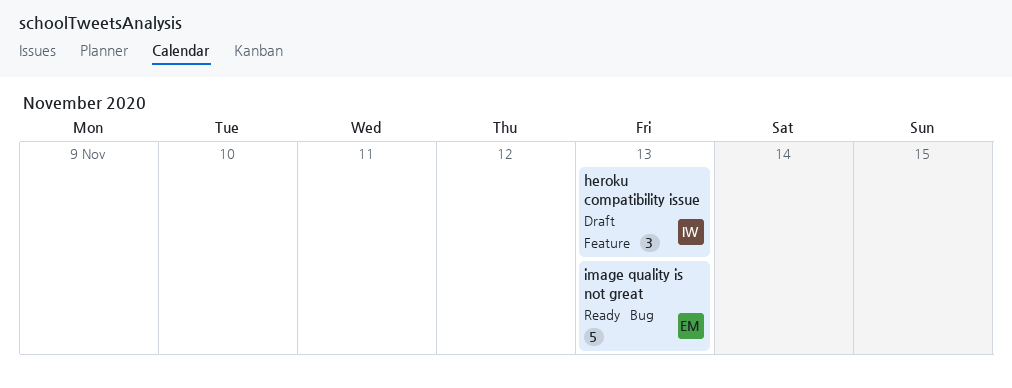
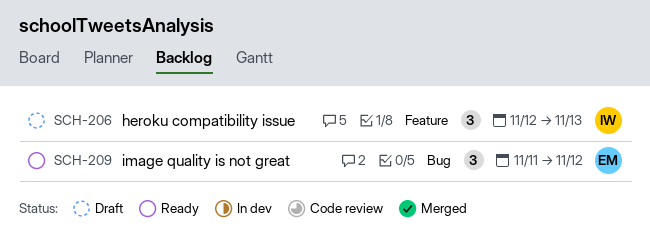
image quality is not great, estimate: 5 -> 3
image quality is not great, due: Nov 13 -> Nov 12

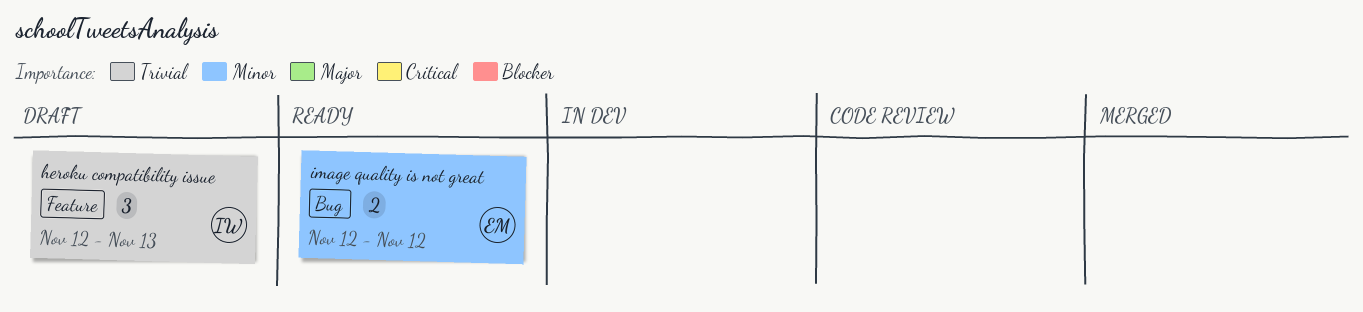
image quality is not great, estimate: 3 -> 2
image quality is not great, start: Nov 11 -> Nov 12

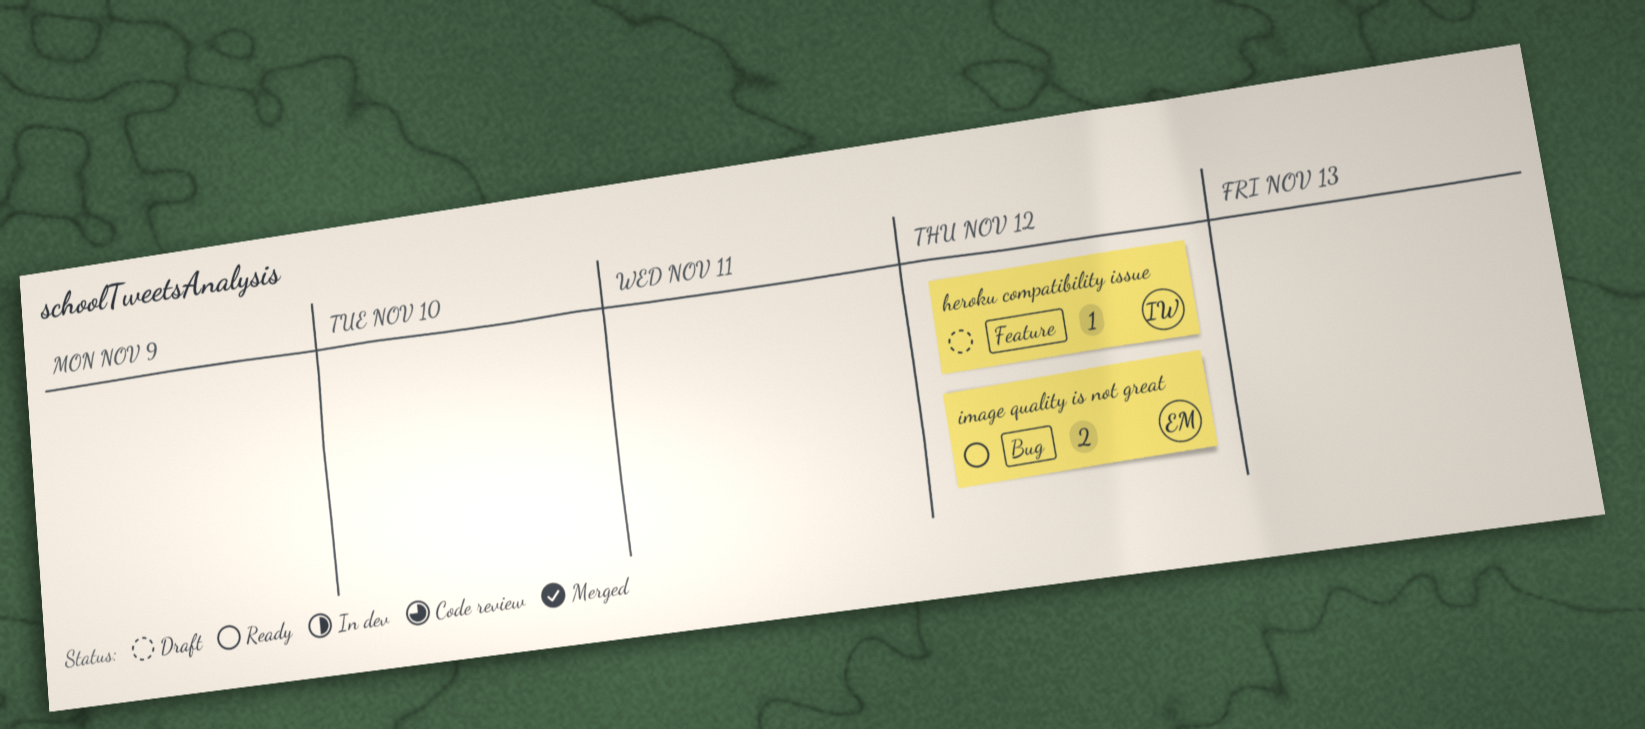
heroku compatibility issue, estimate: 3 -> 1
heroku compatibility issue, due: Nov 13 -> Nov 12

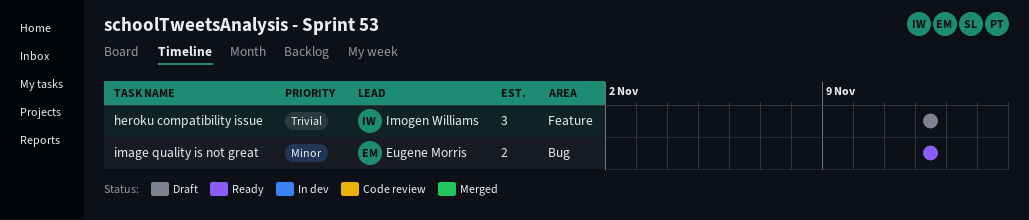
heroku compatibility issue, estimate: 1 -> 3

